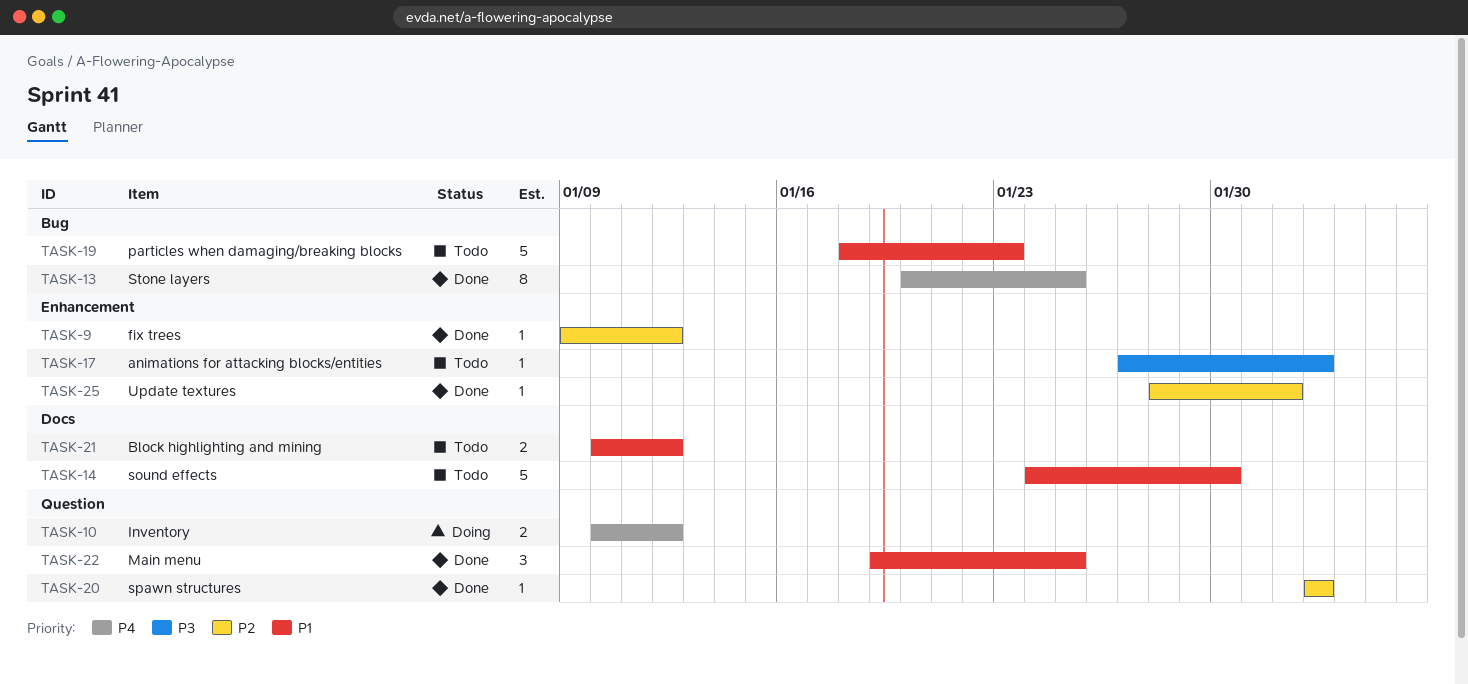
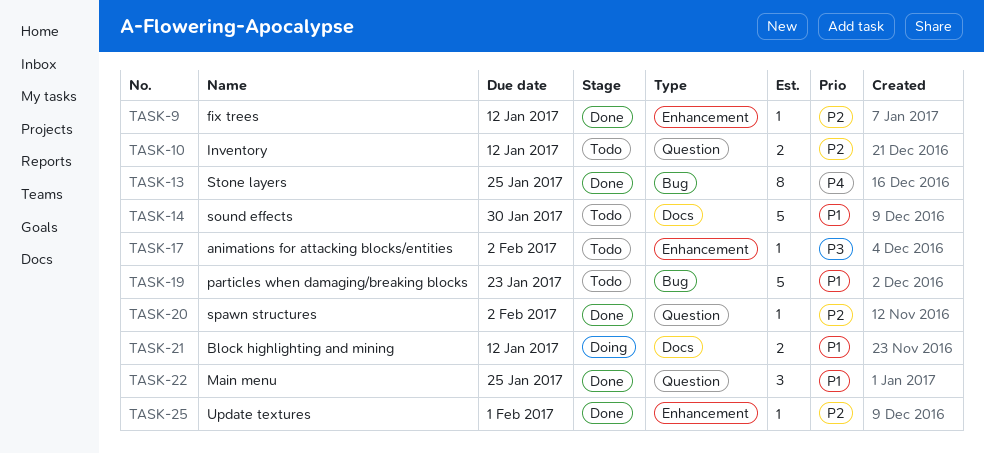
TASK-10, status: Doing -> Todo
TASK-10, priority: P4 -> P2
TASK-21, status: Todo -> Doing

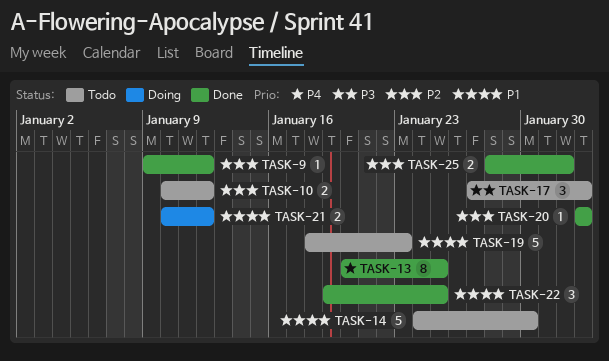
TASK-17, estimate: 1 -> 3
TASK-25, estimate: 1 -> 2

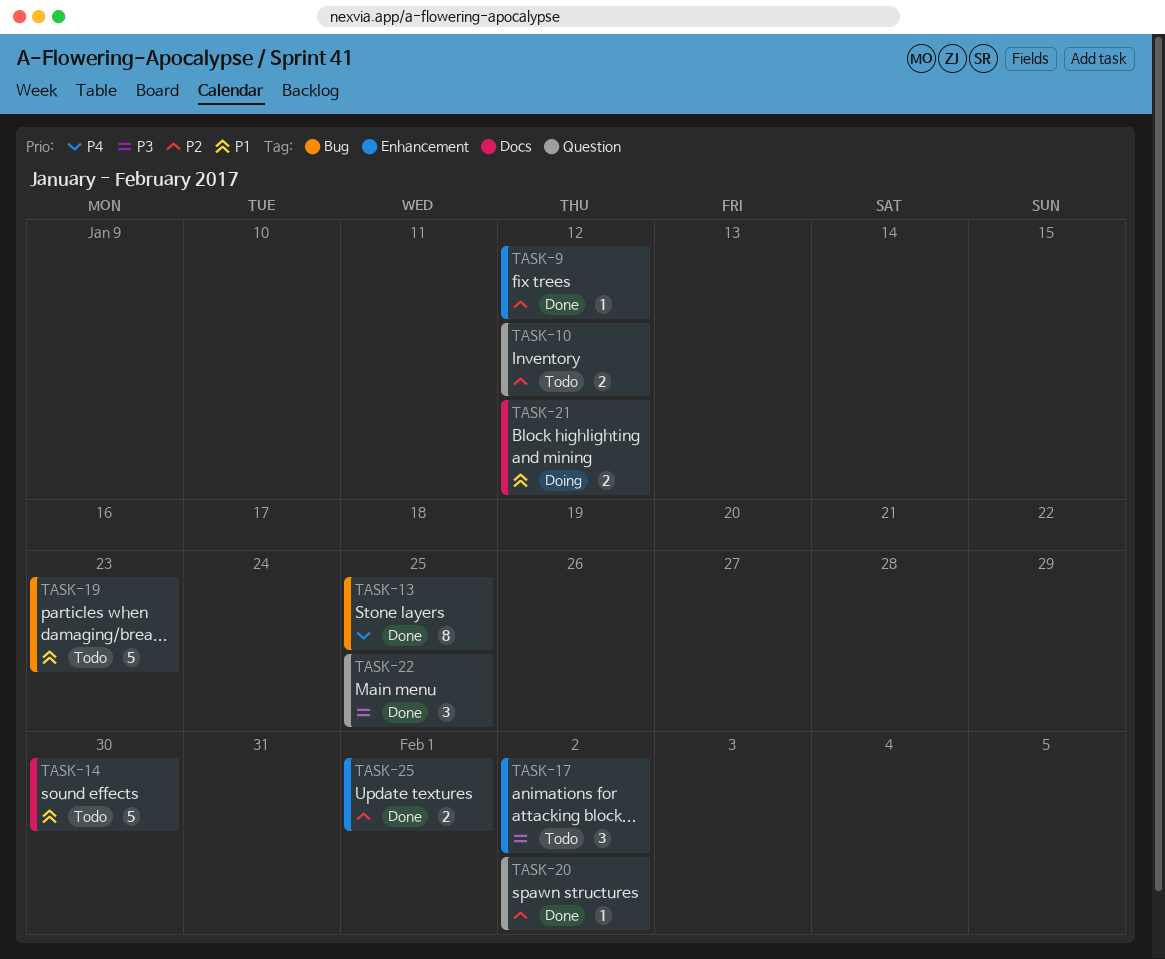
TASK-22, priority: P1 -> P3

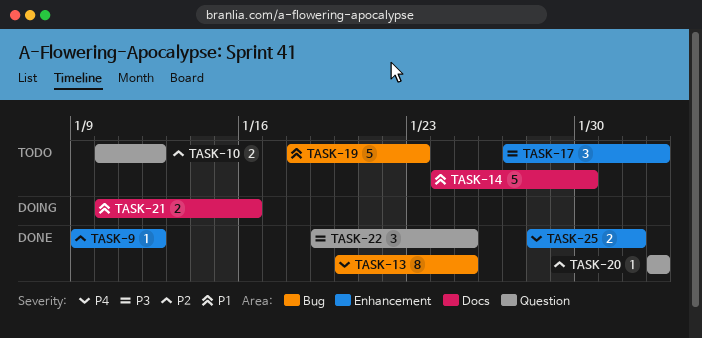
TASK-21, due: Jan 12 -> Jan 16
TASK-25, priority: P2 -> P4

